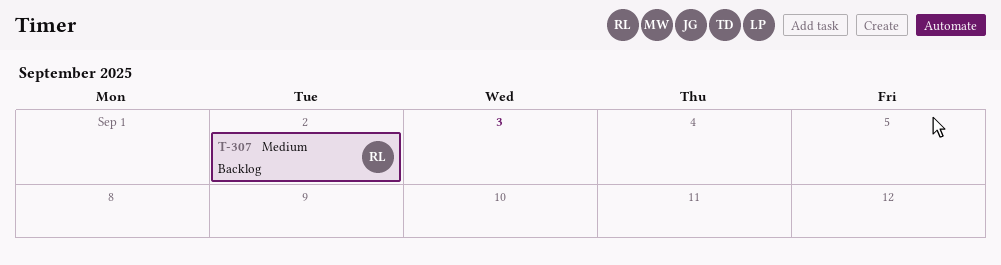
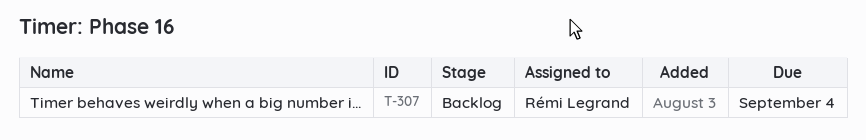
T-307, due: Sep 2 -> Sep 4

